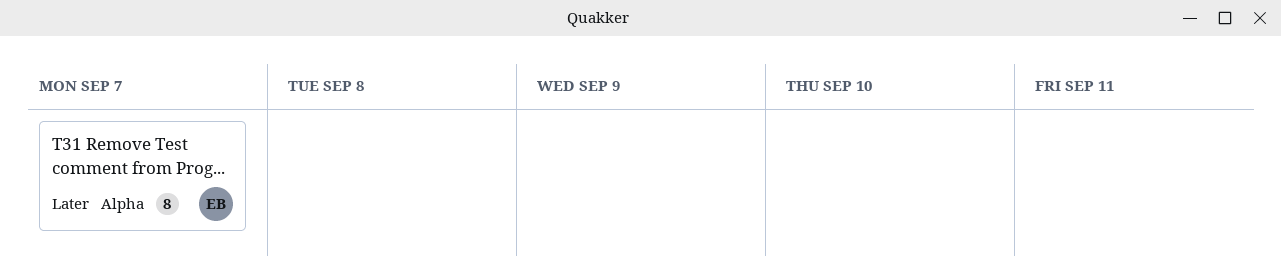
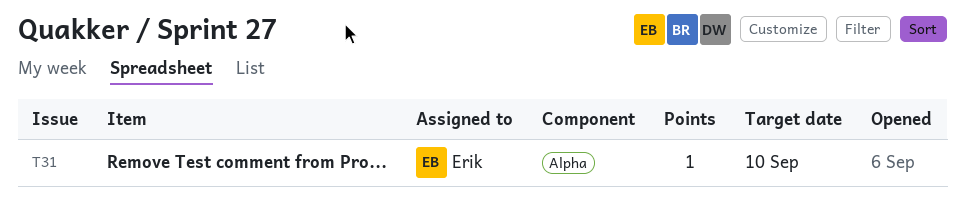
T31, estimate: 8 -> 1
T31, due: Sep 7 -> Sep 10

